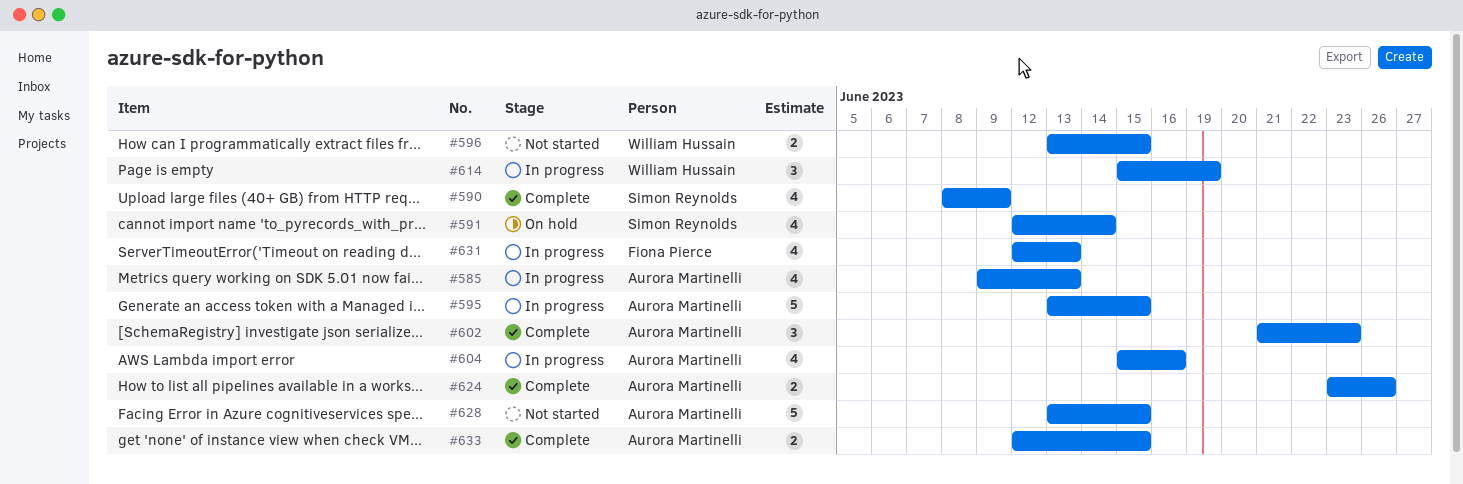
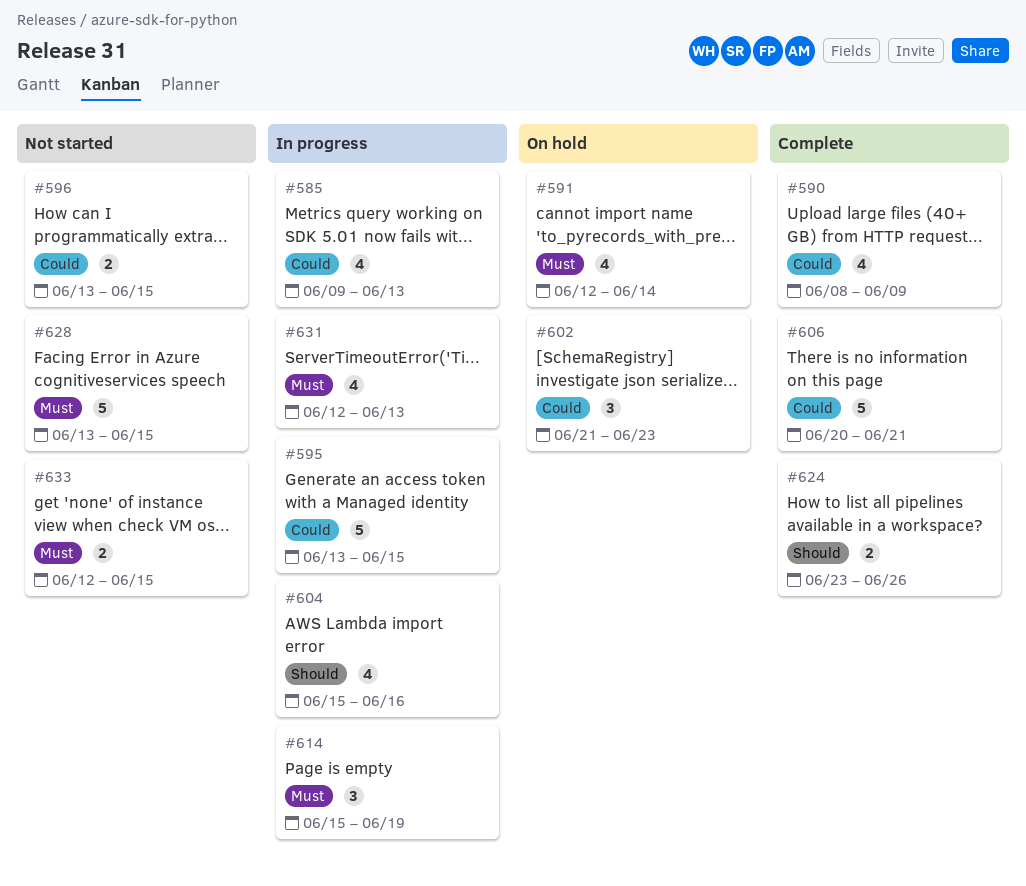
#602, status: Complete -> On hold
#606: none -> present
#633, status: Complete -> Not started

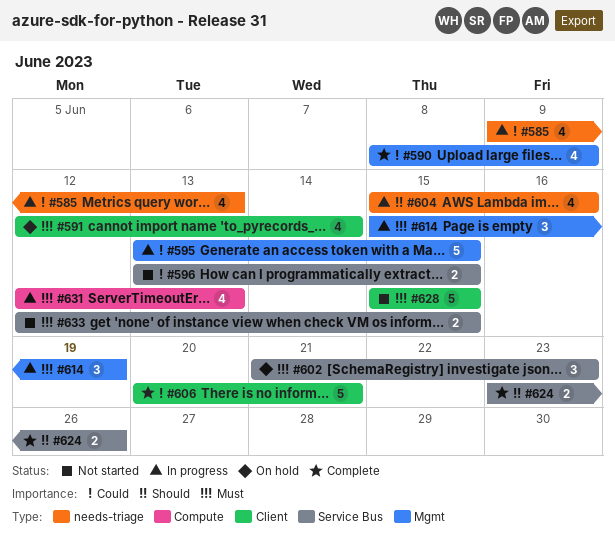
#602, priority: Could -> Must
#628, start: Jun 13 -> Jun 15

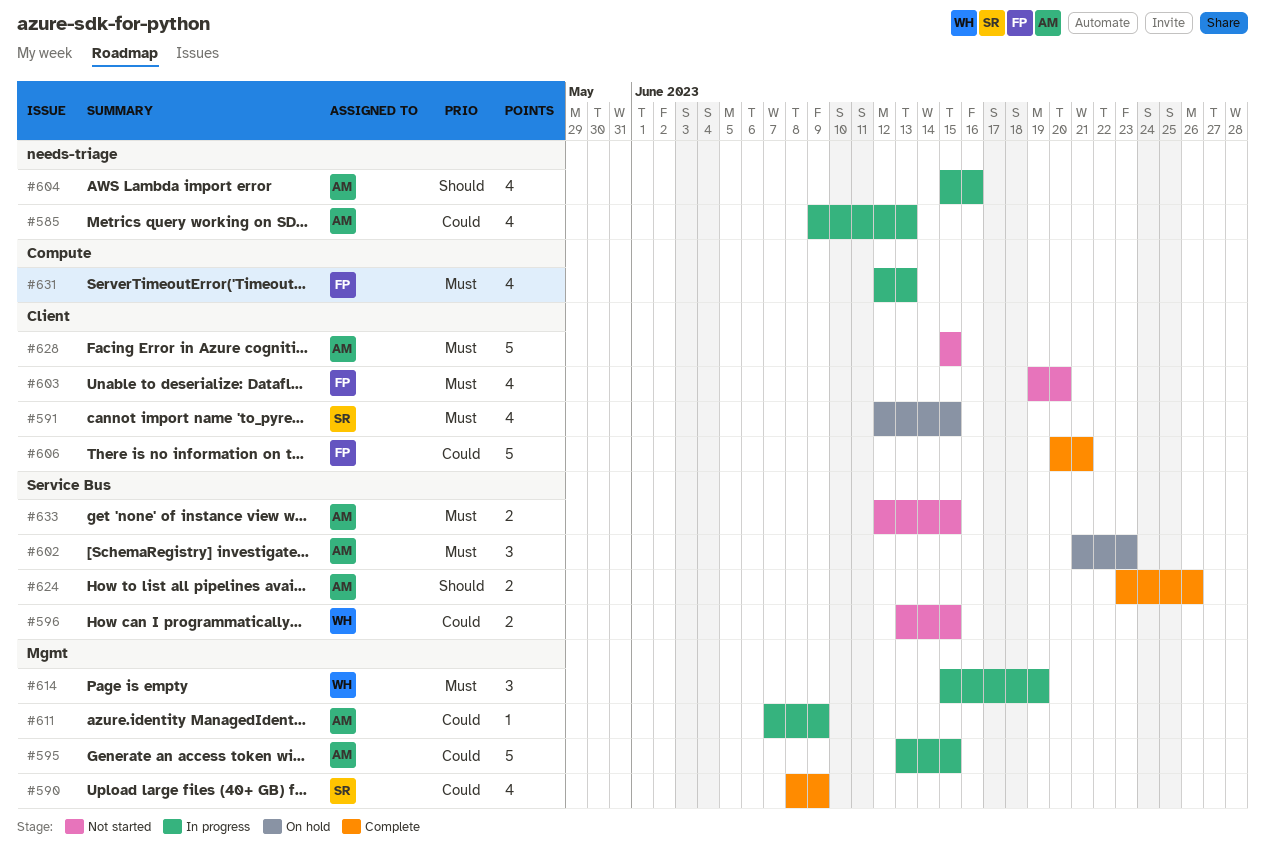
#591, due: Jun 14 -> Jun 15
#603: none -> present
#611: none -> present

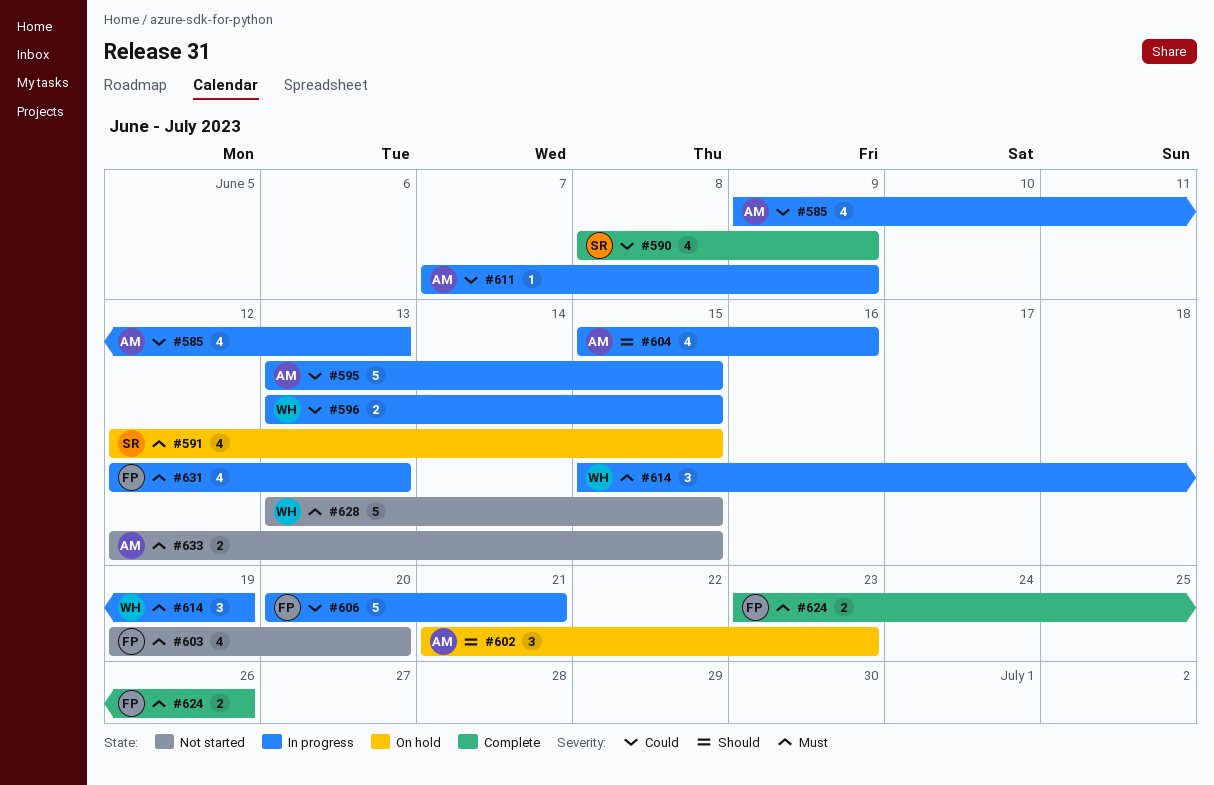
#596, status: Not started -> In progress
#602, priority: Must -> Should
#606, status: Complete -> In progress
#624, owner: AM -> FP
#624, priority: Should -> Must
#628, owner: AM -> WH
#628, start: Jun 15 -> Jun 13

